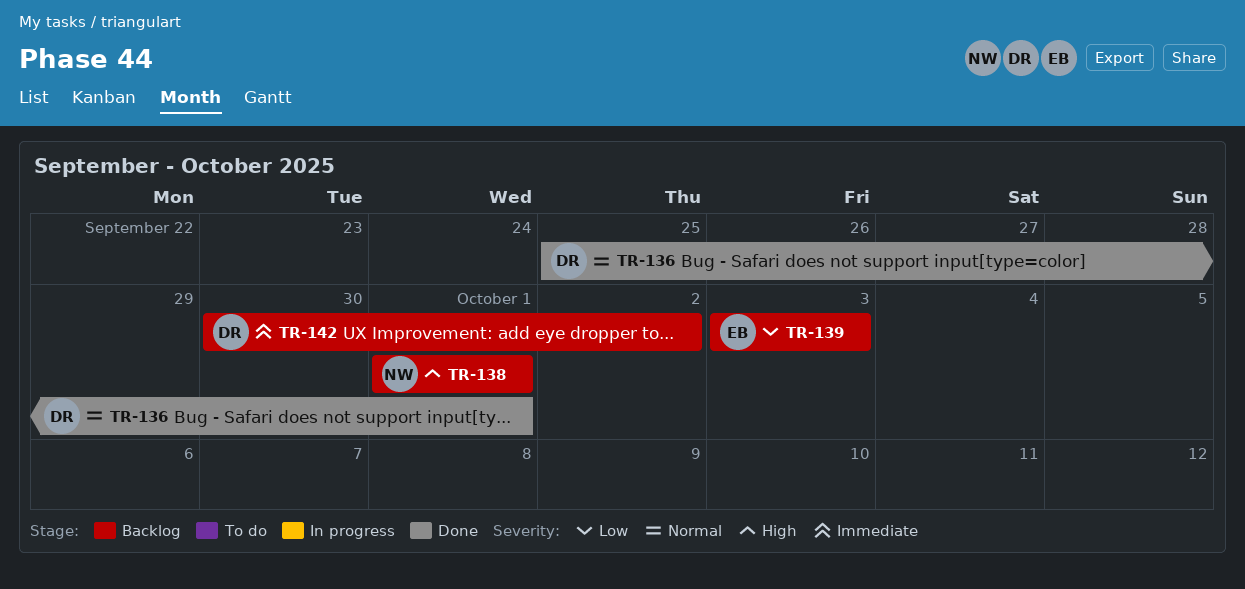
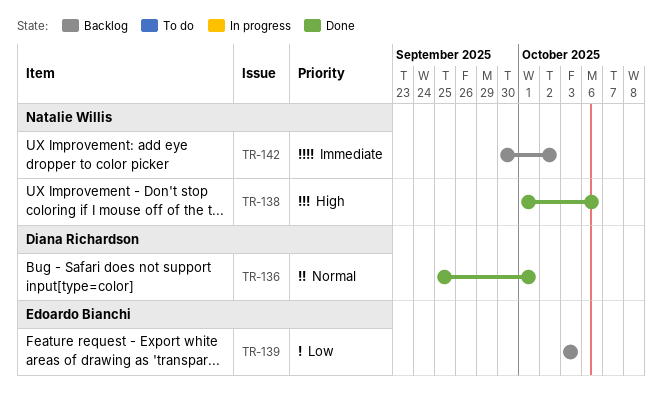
TR-138, status: Backlog -> Done
TR-138, due: Oct 1 -> Oct 6
TR-142, owner: Diana Richardson -> Natalie Willis

